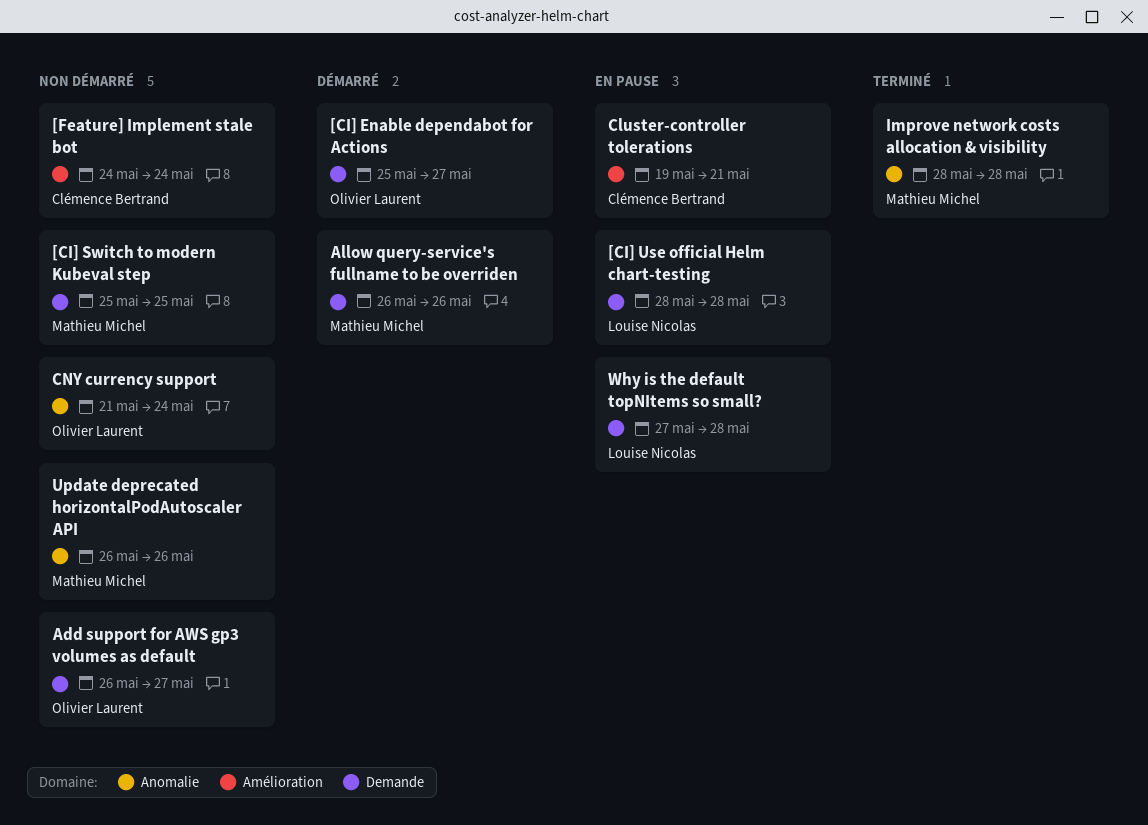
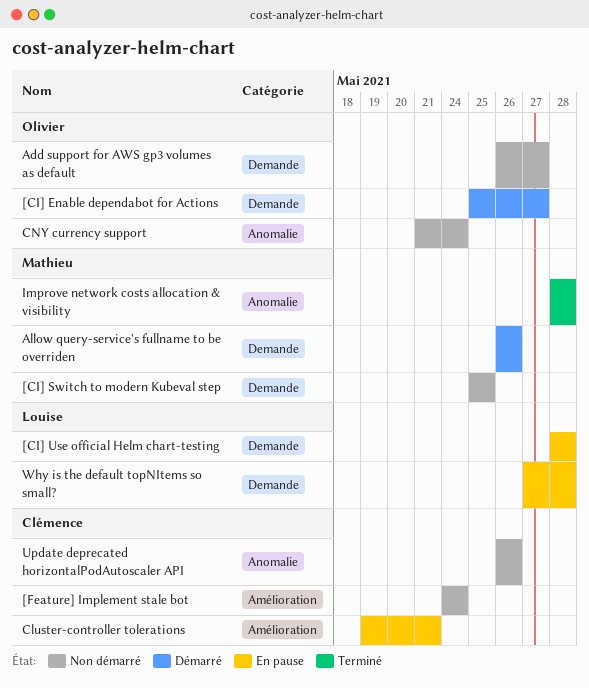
Update deprecated horizontalPodAutoscaler API, owner: Mathieu Michel -> Clémence Bertrand

